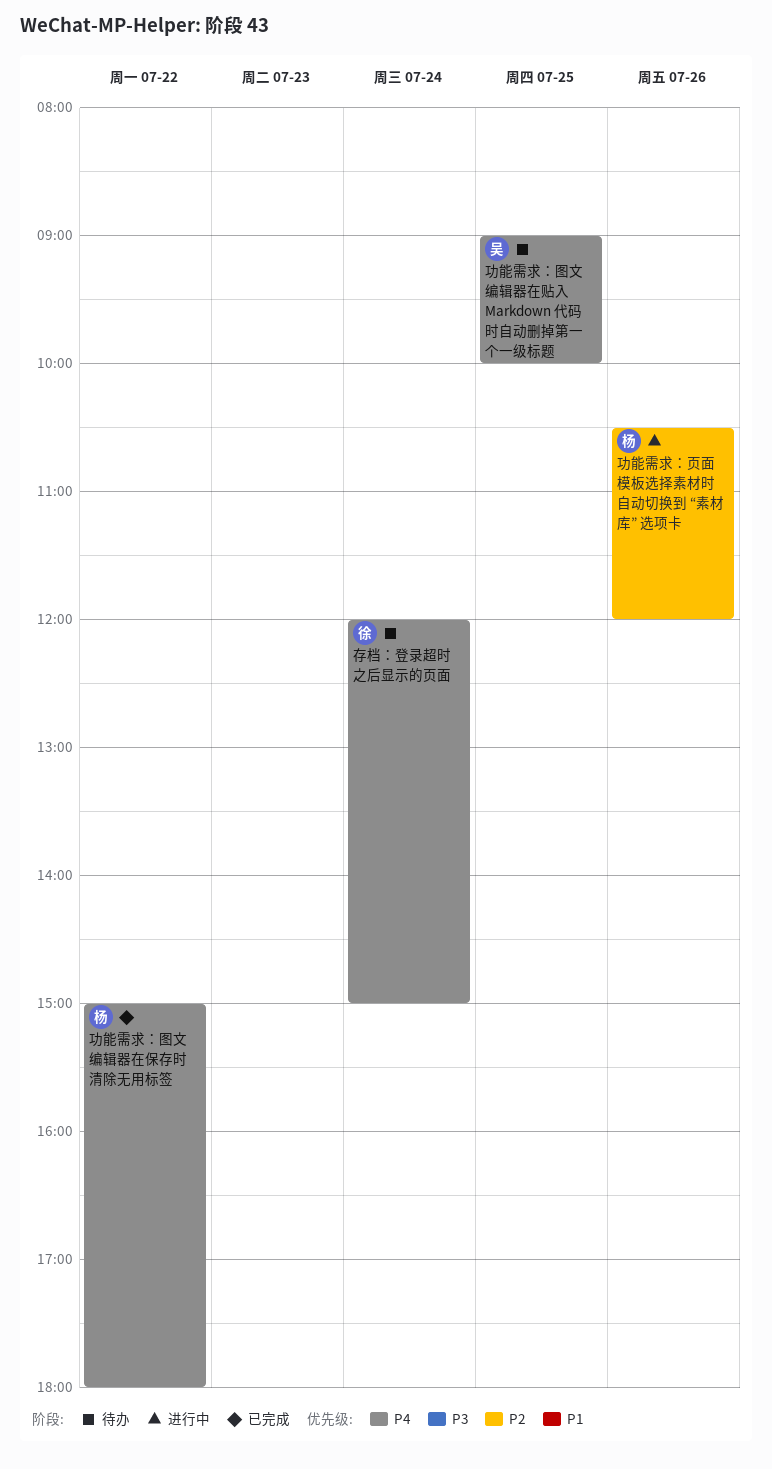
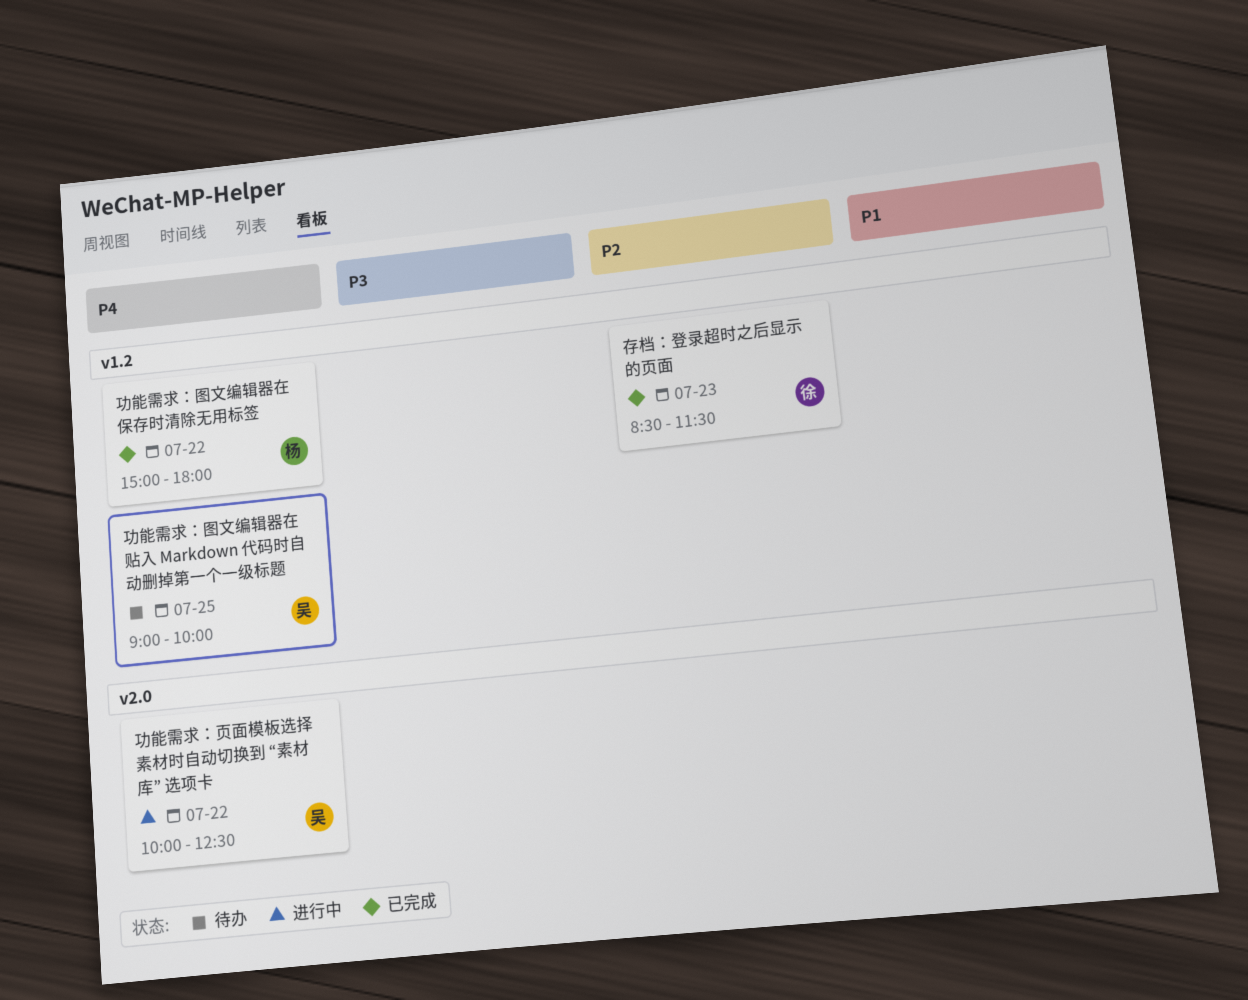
功能需求：页面模板选择素材时自动切换到 “素材库” 选项卡, owner: 杨 -> 吴
功能需求：页面模板选择素材时自动切换到 “素材库” 选项卡, priority: P2 -> P4
功能需求：页面模板选择素材时自动切换到 “素材库” 选项卡, day: Jul 26 -> Jul 22
功能需求：页面模板选择素材时自动切换到 “素材库” 选项卡, begins: 10:30 -> 10:00
功能需求：页面模板选择素材时自动切换到 “素材库” 选项卡, ends: 12:00 -> 12:30
存档：登录超时之后显示的页面, status: 待办 -> 已完成
存档：登录超时之后显示的页面, priority: P4 -> P2
存档：登录超时之后显示的页面, day: Jul 24 -> Jul 23
存档：登录超时之后显示的页面, begins: 12:00 -> 08:30
存档：登录超时之后显示的页面, ends: 15:00 -> 11:30

